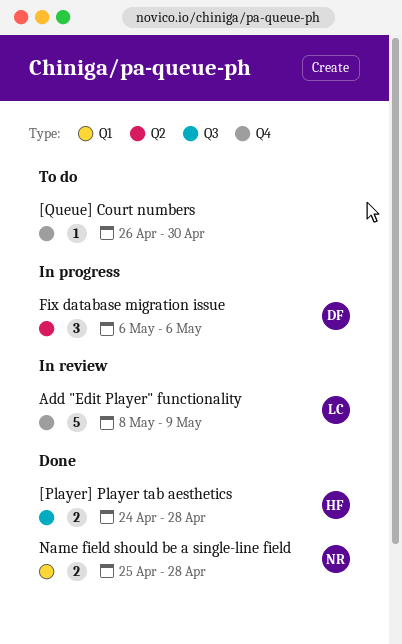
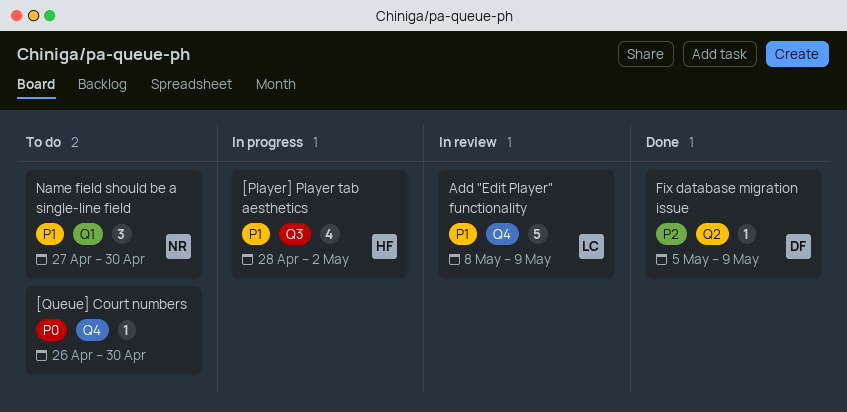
[Player] Player tab aesthetics, status: Done -> In progress
[Player] Player tab aesthetics, estimate: 2 -> 4
[Player] Player tab aesthetics, start: Apr 24 -> Apr 28
[Player] Player tab aesthetics, due: Apr 28 -> May 2
Fix database migration issue, status: In progress -> Done
Fix database migration issue, estimate: 3 -> 1
Fix database migration issue, start: May 6 -> May 5
Fix database migration issue, due: May 6 -> May 9
Name field should be a single-line field, status: Done -> To do
Name field should be a single-line field, estimate: 2 -> 3
Name field should be a single-line field, start: Apr 25 -> Apr 27
Name field should be a single-line field, due: Apr 28 -> Apr 30

